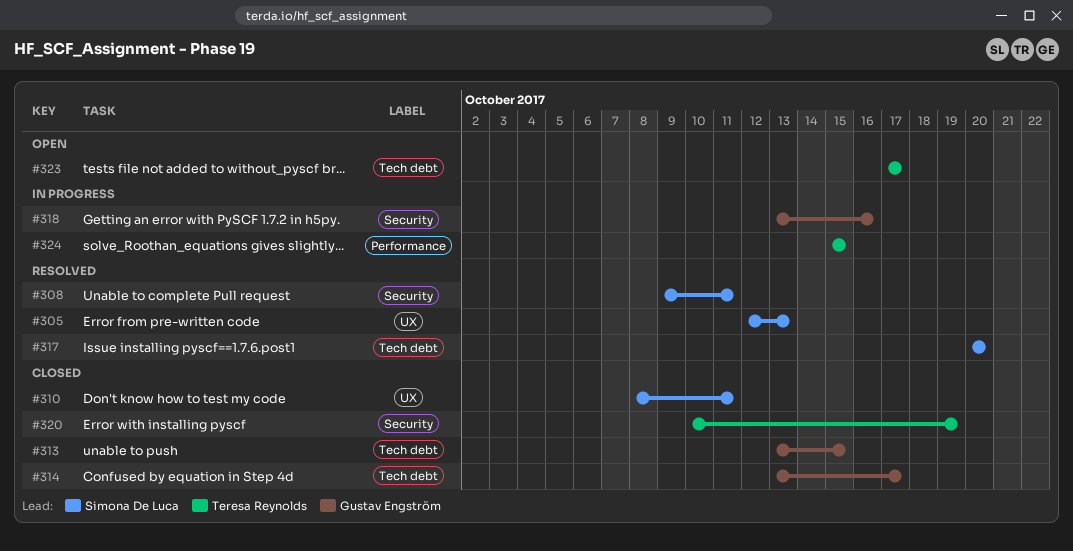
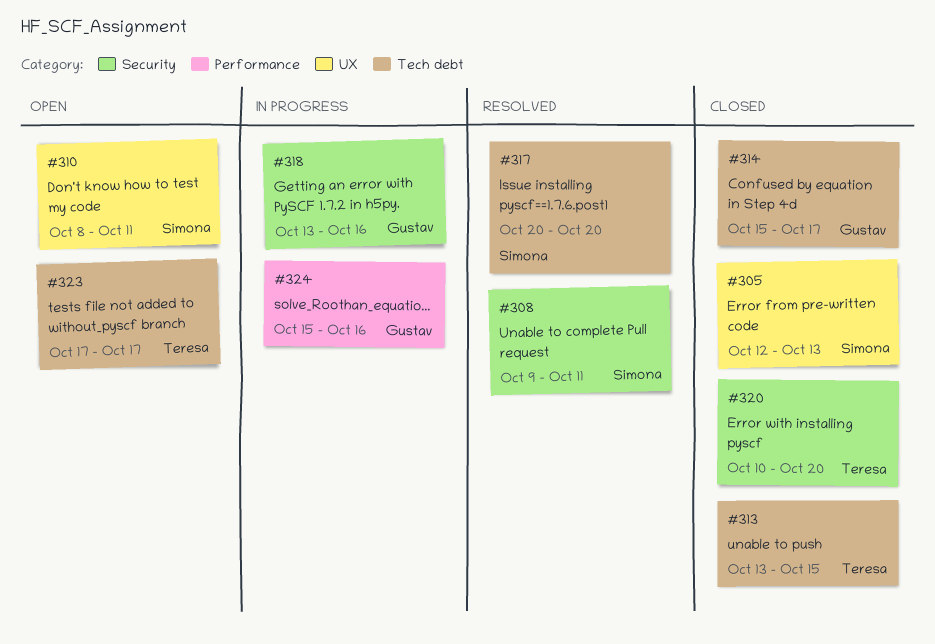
#305, status: Resolved -> Closed
#310, status: Closed -> Open
#313, owner: Gustav Engström -> Teresa Reynolds
#314, start: Oct 13 -> Oct 15
#320, due: Oct 19 -> Oct 20
#324, owner: Teresa Reynolds -> Gustav Engström
#324, due: Oct 15 -> Oct 16

